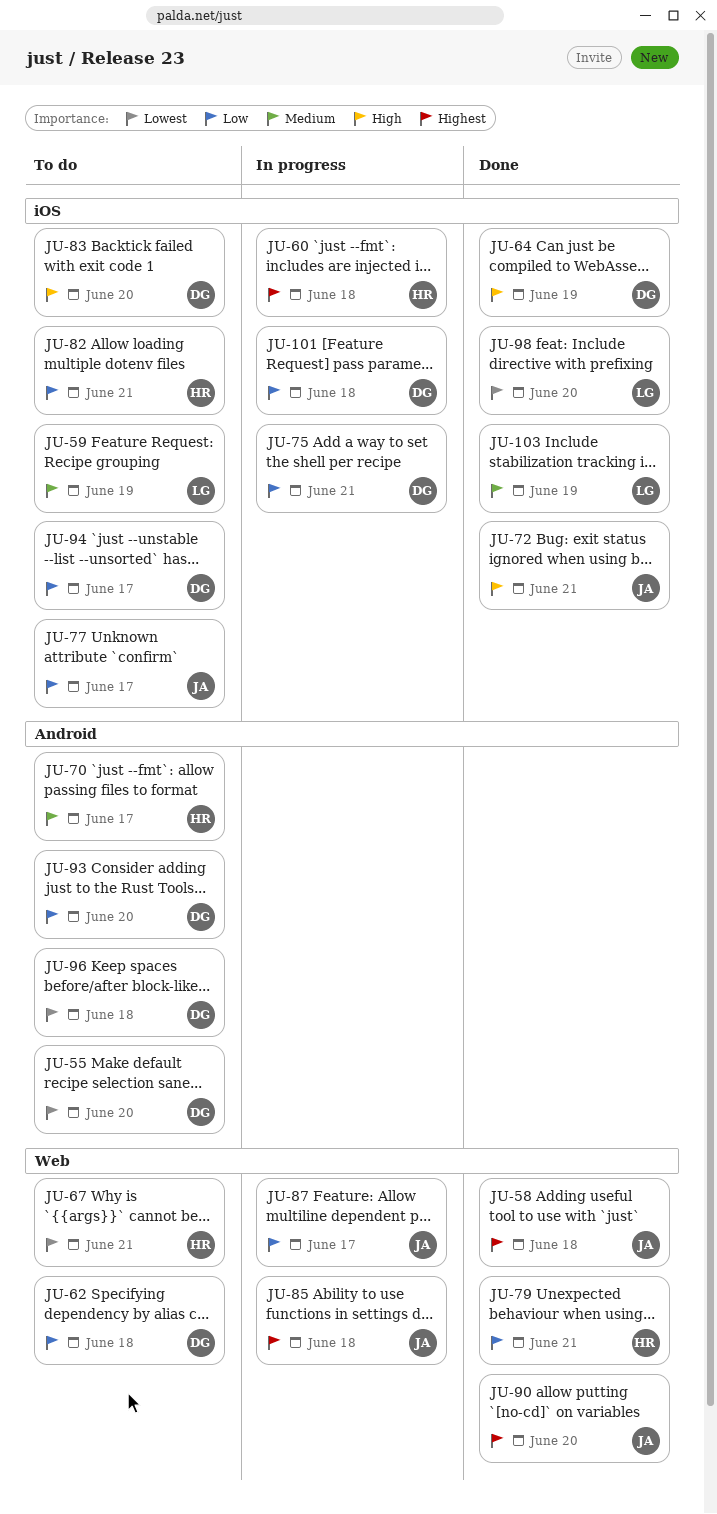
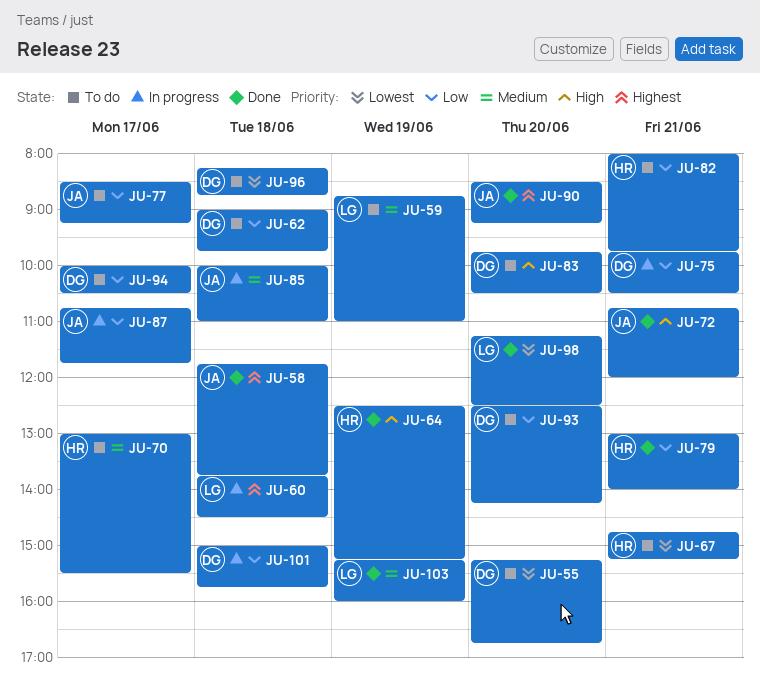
JU-60, owner: HR -> LG
JU-64, owner: DG -> HR
JU-85, priority: Highest -> Medium

